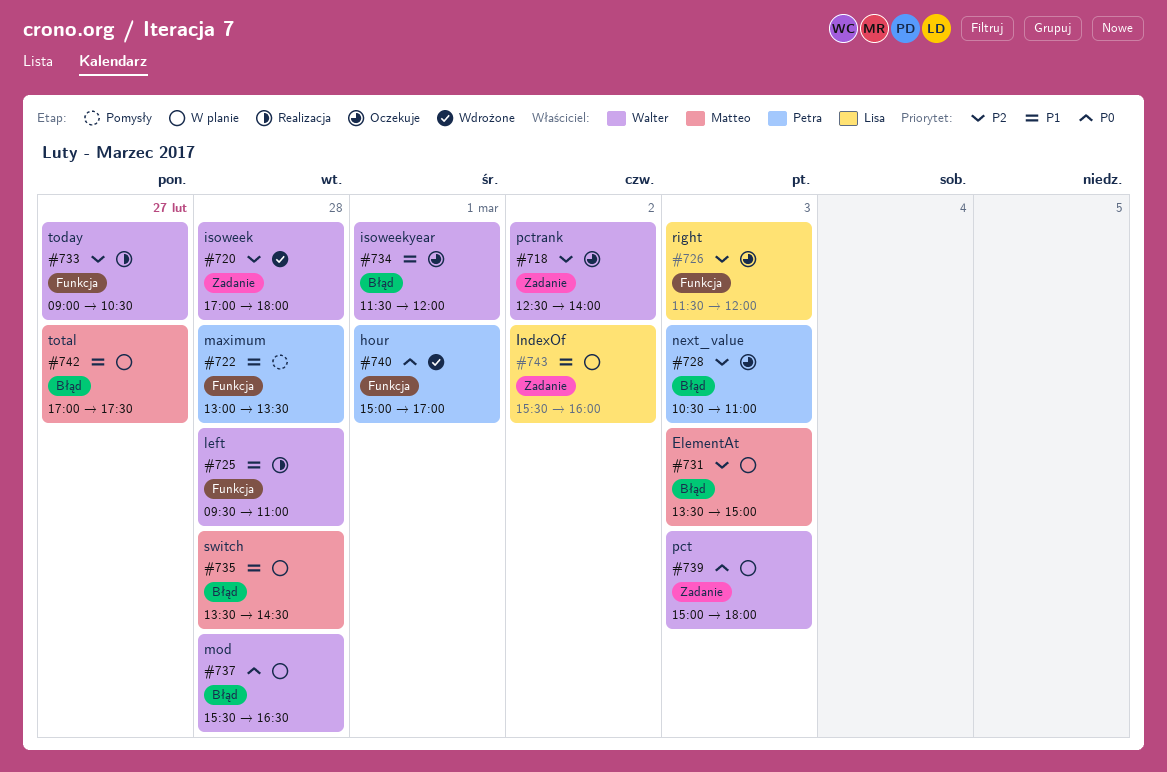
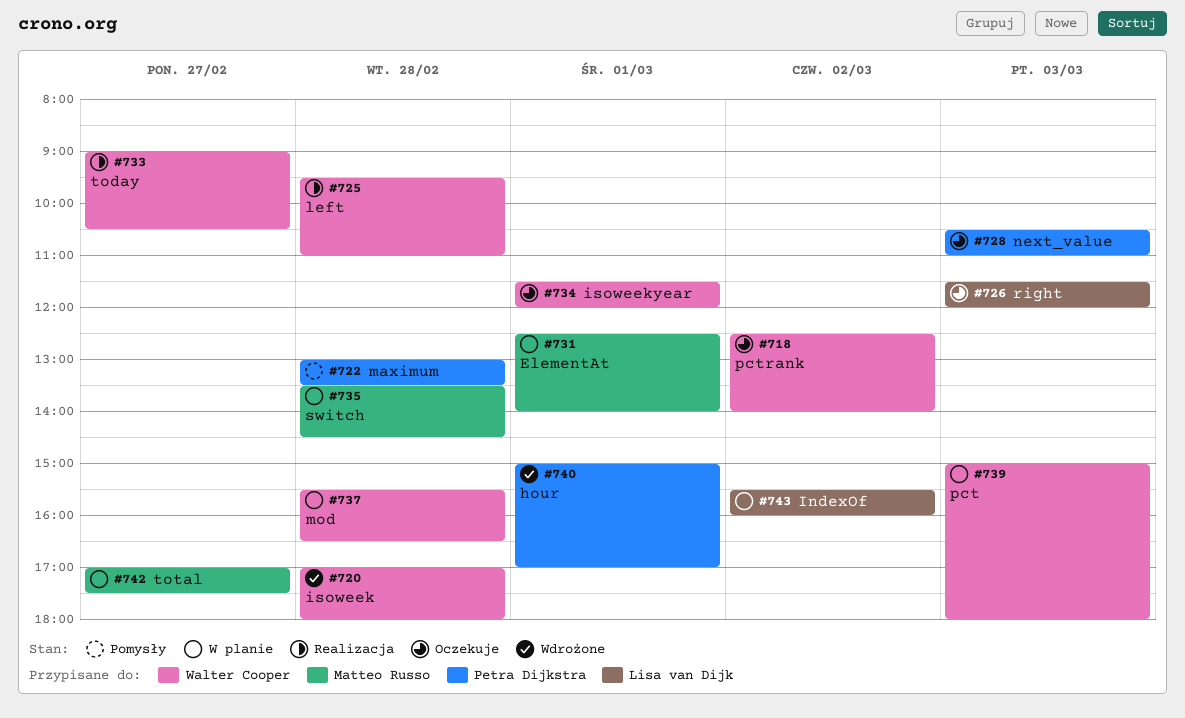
#731, day: Mar 3 -> Mar 1
#731, begins: 13:30 -> 12:30
#731, ends: 15:00 -> 14:00

